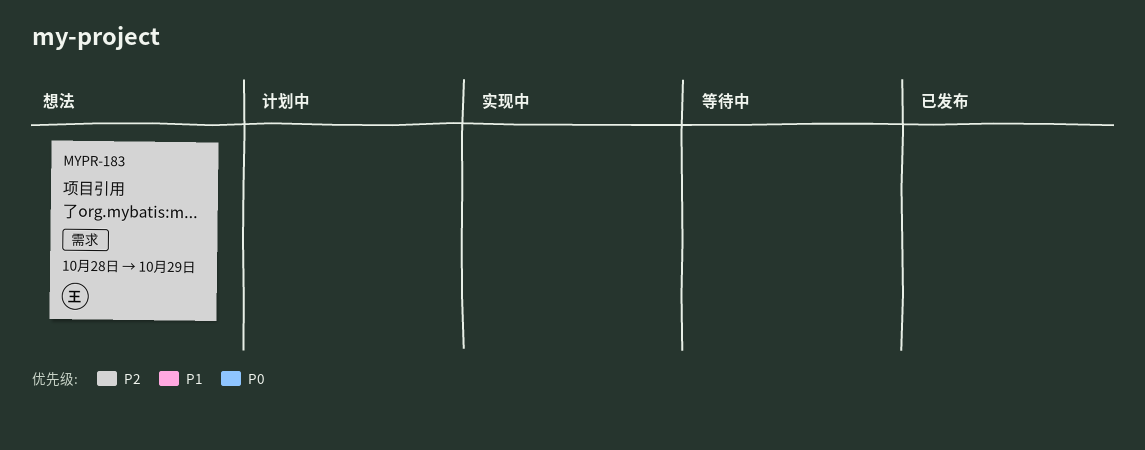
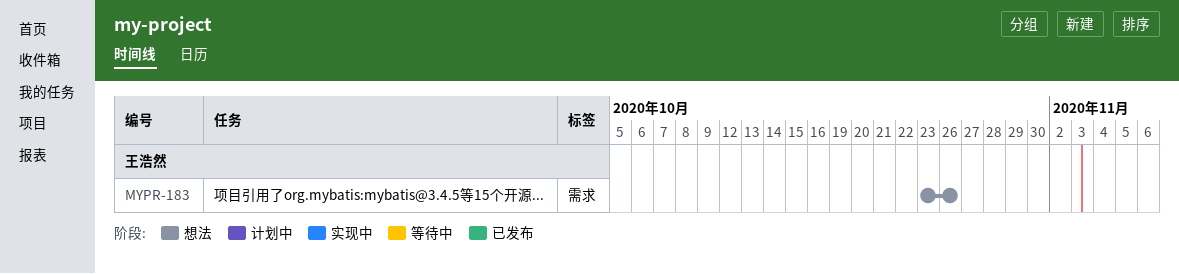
MYPR-183, start: Oct 28 -> Oct 23
MYPR-183, due: Oct 29 -> Oct 26

